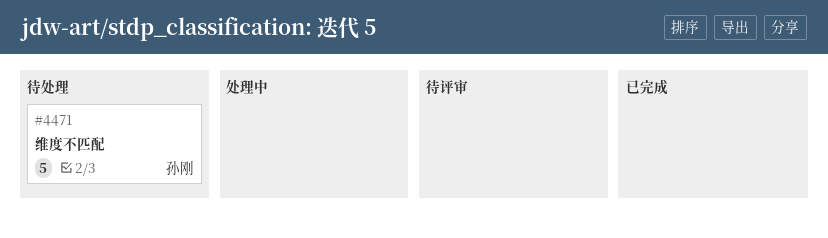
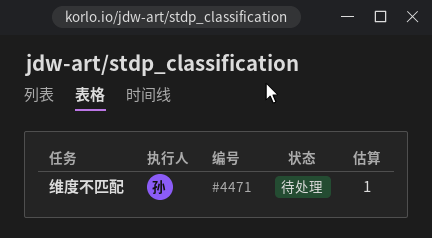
#4471, estimate: 5 -> 1

